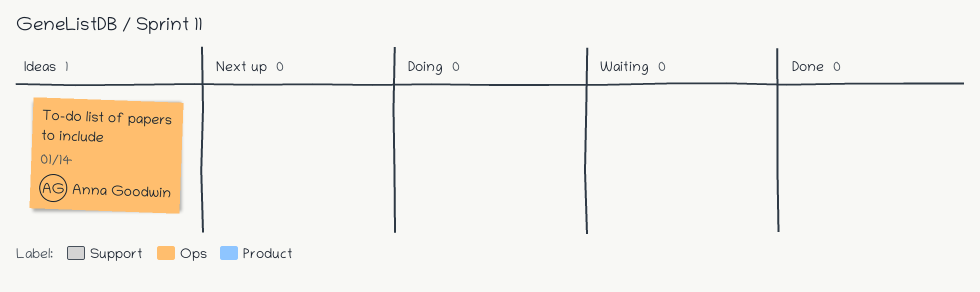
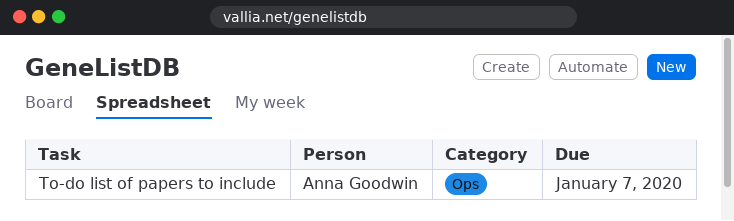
To-do list of papers to include, due: Jan 14 -> Jan 7

